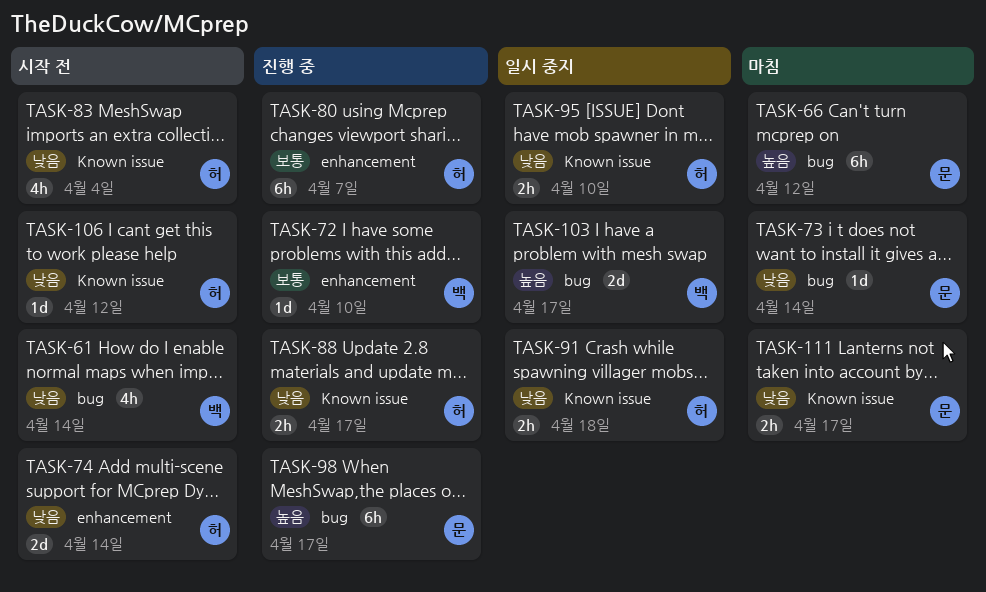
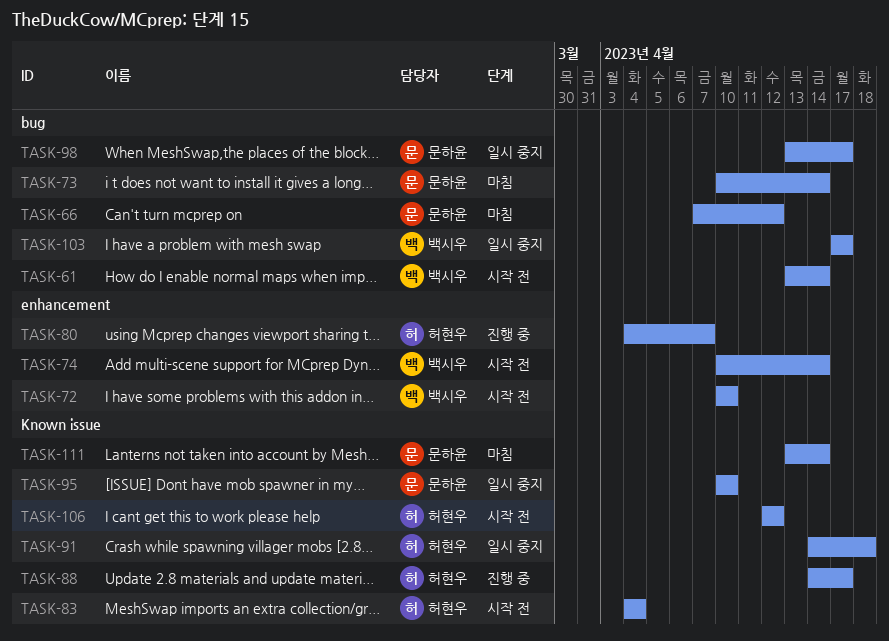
TASK-72, status: 진행 중 -> 시작 전
TASK-74, owner: 허현우 -> 백시우
TASK-95, owner: 허현우 -> 문하윤
TASK-98, status: 진행 중 -> 일시 중지
TASK-111, due: Apr 17 -> Apr 14

